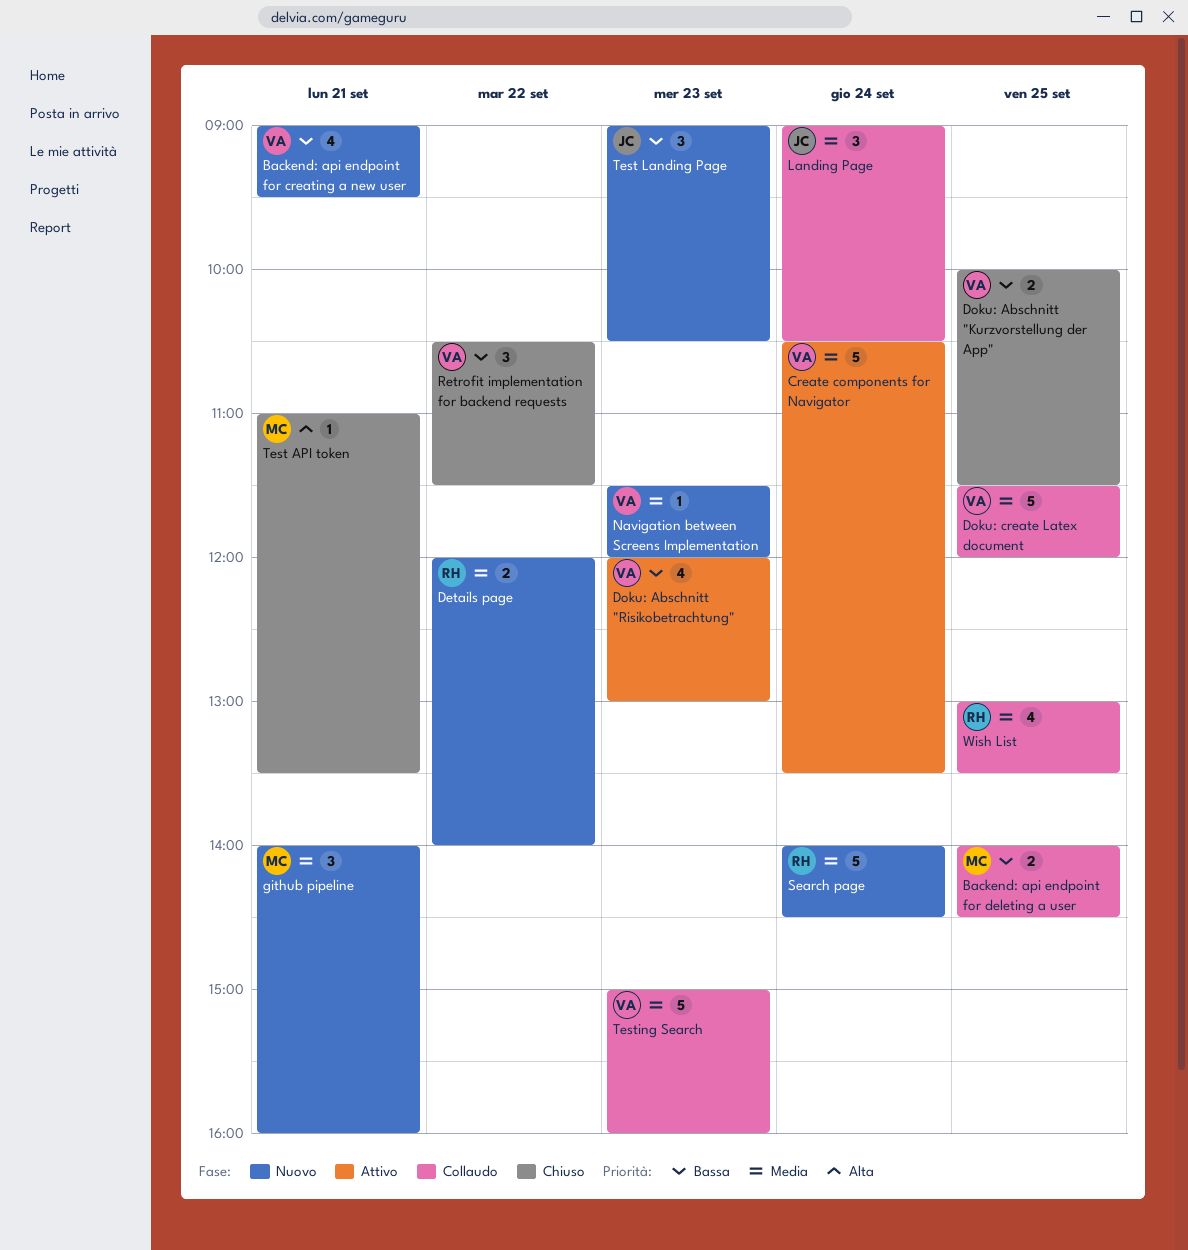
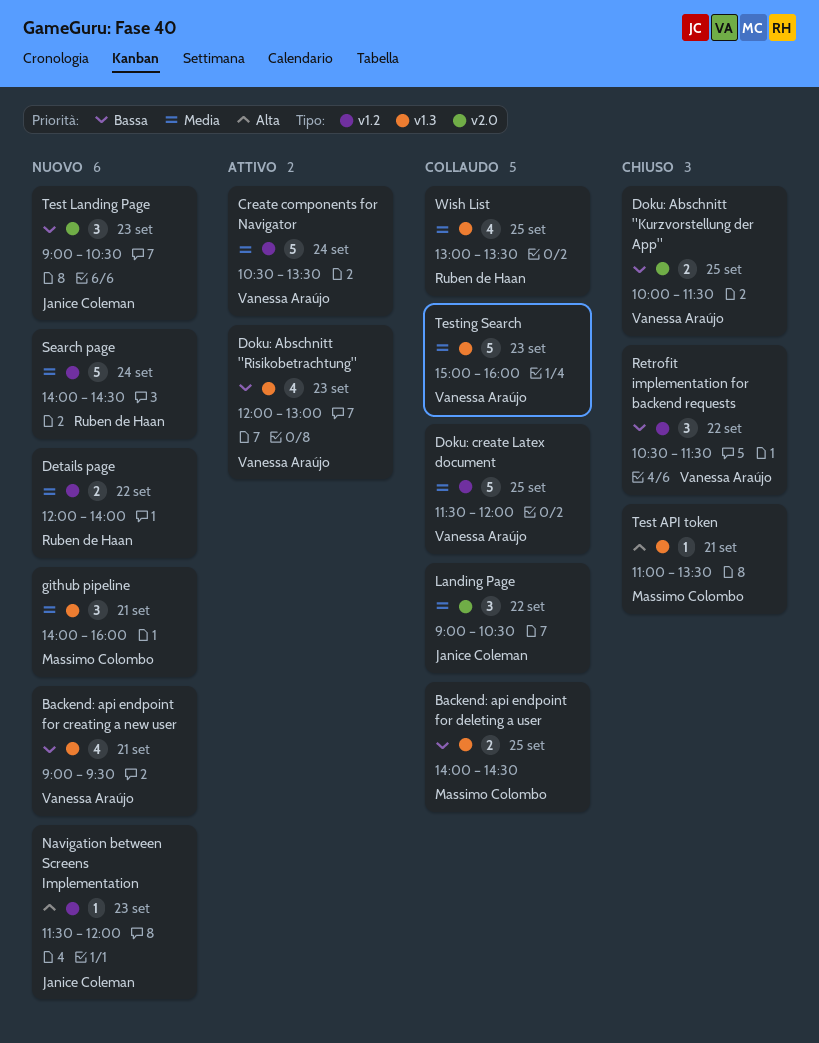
Landing Page, day: Sep 24 -> Sep 22
Navigation between Screens Implementation, owner: Vanessa Araújo -> Janice Coleman
Navigation between Screens Implementation, priority: Media -> Alta

